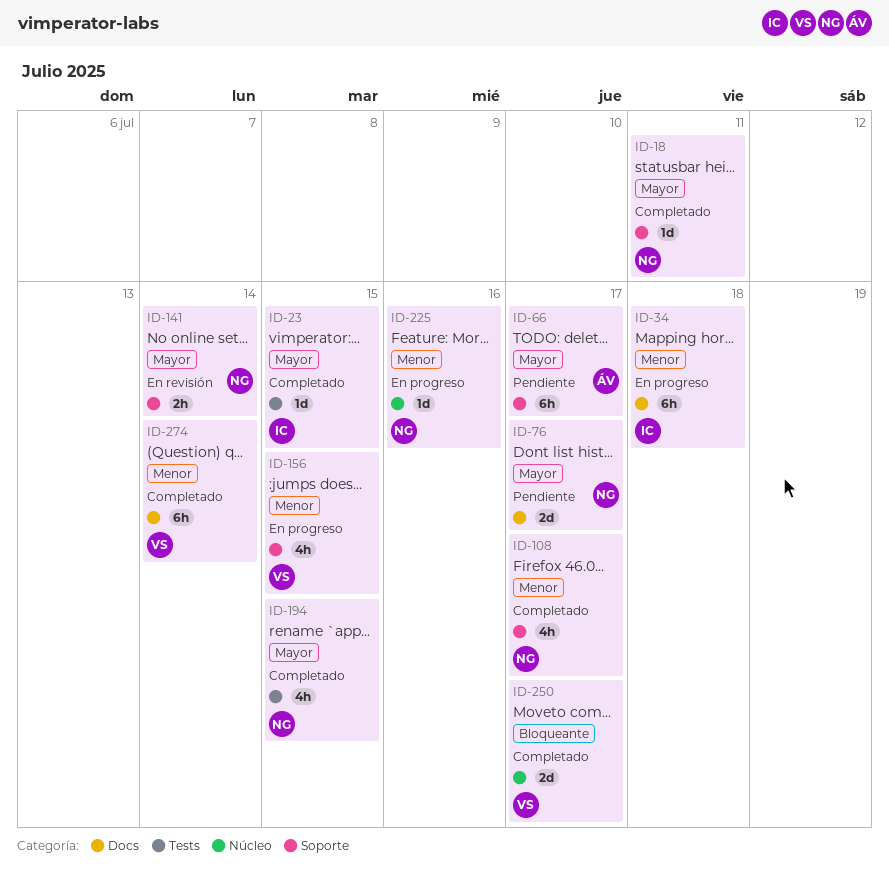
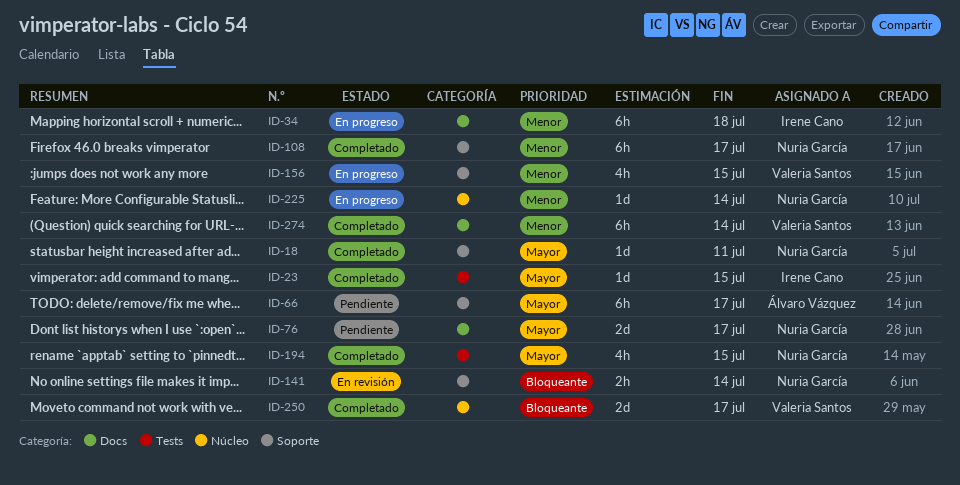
ID-108, estimate: 4h -> 6h
ID-141, priority: Mayor -> Bloqueante
ID-225, due: Jul 16 -> Jul 14

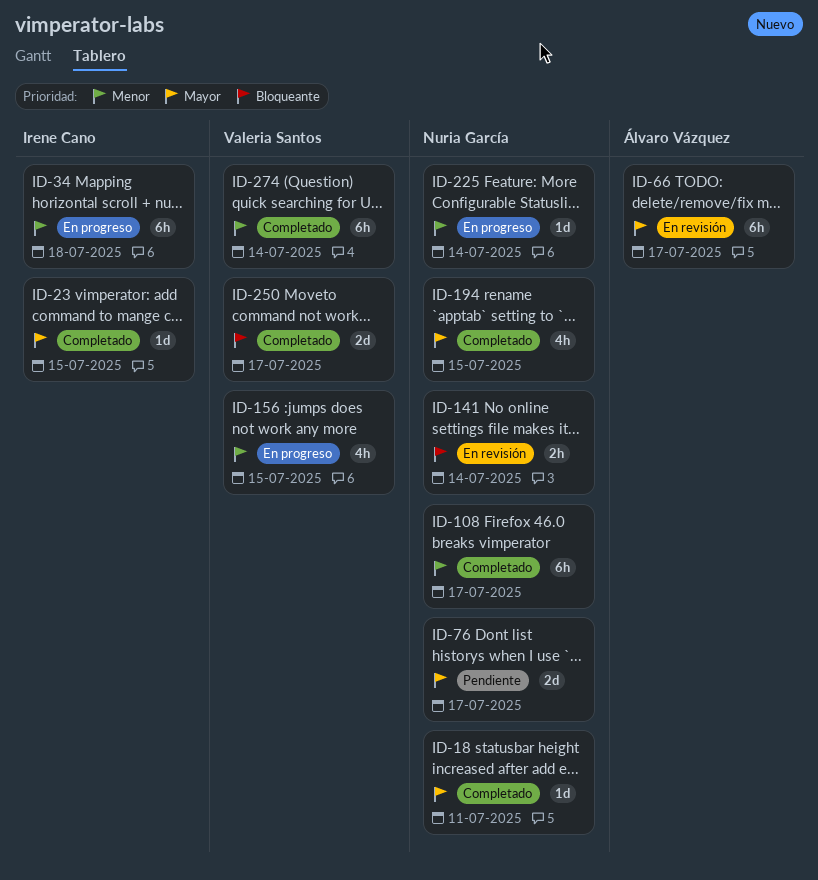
ID-66, status: Pendiente -> En revisión

